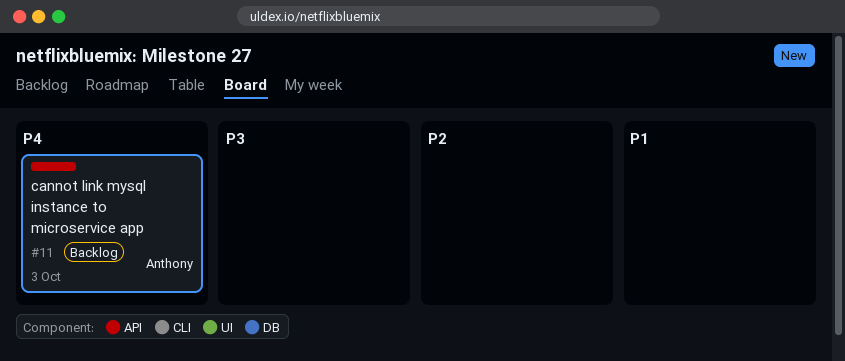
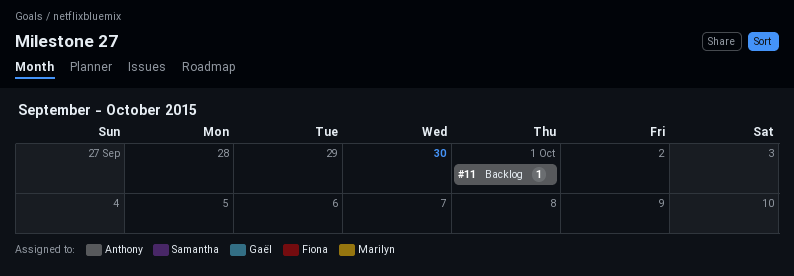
#11, due: Oct 3 -> Oct 1

